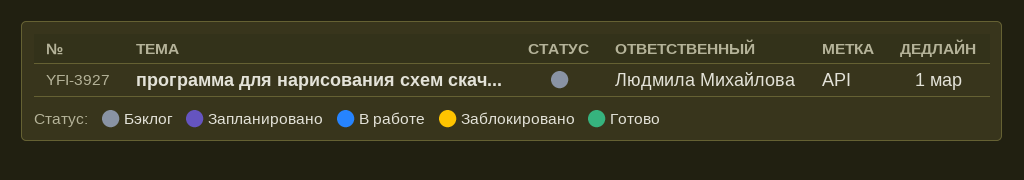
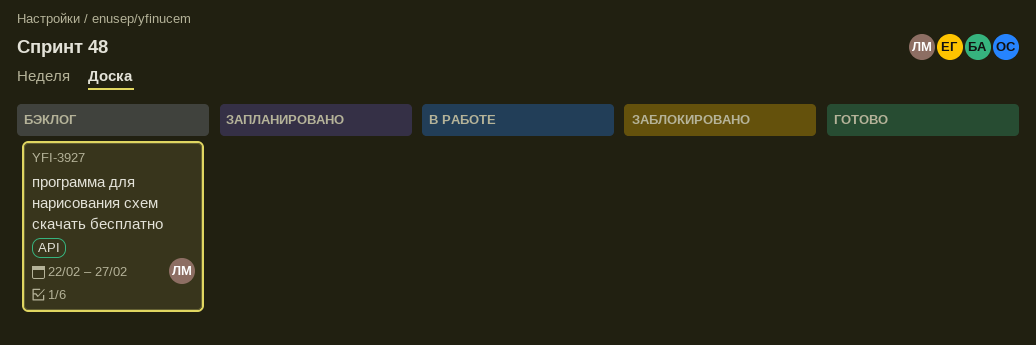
YFI-3927, due: Mar 1 -> Feb 27

